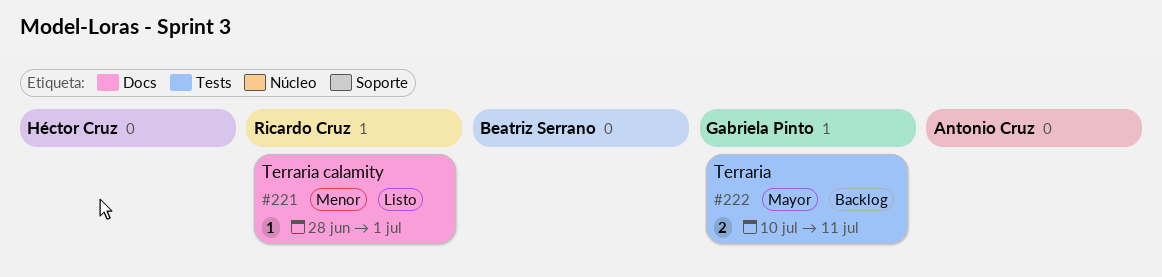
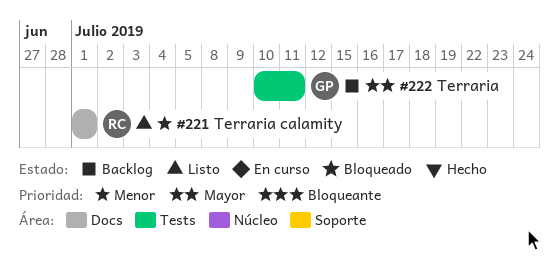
#221, start: Jun 28 -> Jul 1

